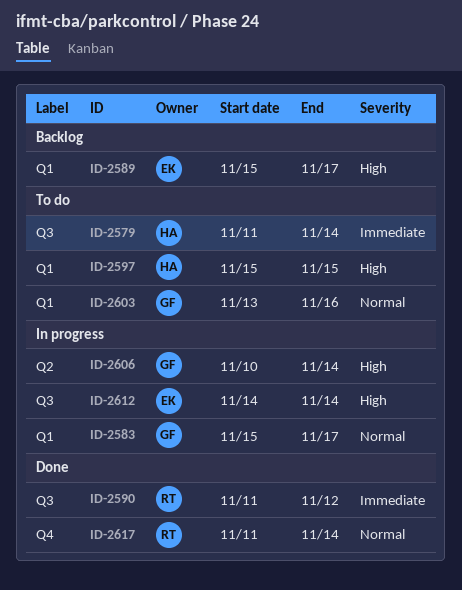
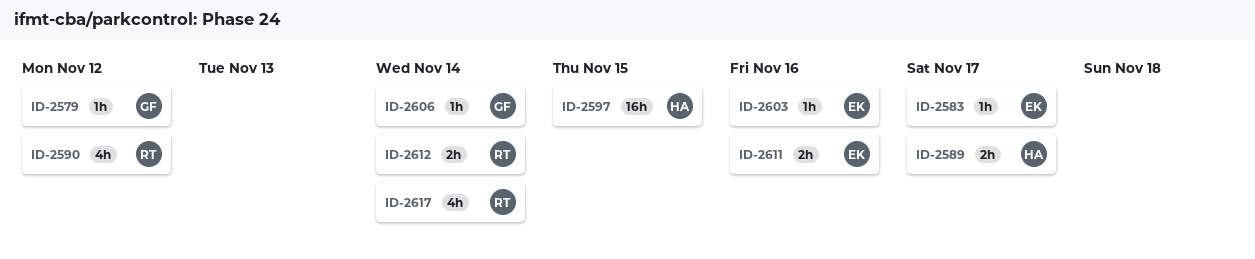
ID-2579, owner: HA -> GF
ID-2579, due: Nov 14 -> Nov 12
ID-2583, owner: GF -> EK
ID-2589, owner: EK -> HA
ID-2603, owner: GF -> EK
ID-2611: none -> present
ID-2612, owner: EK -> RT

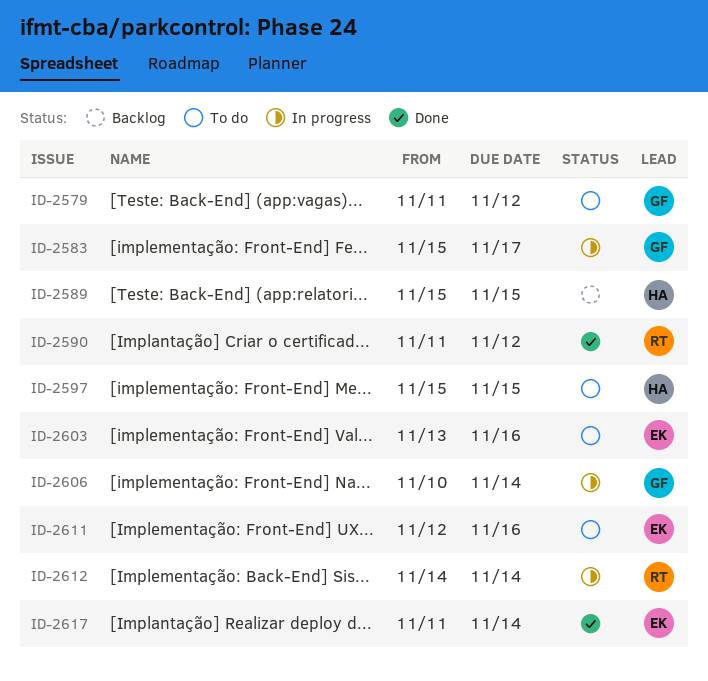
ID-2583, owner: EK -> GF
ID-2589, due: Nov 17 -> Nov 15
ID-2617, owner: RT -> EK

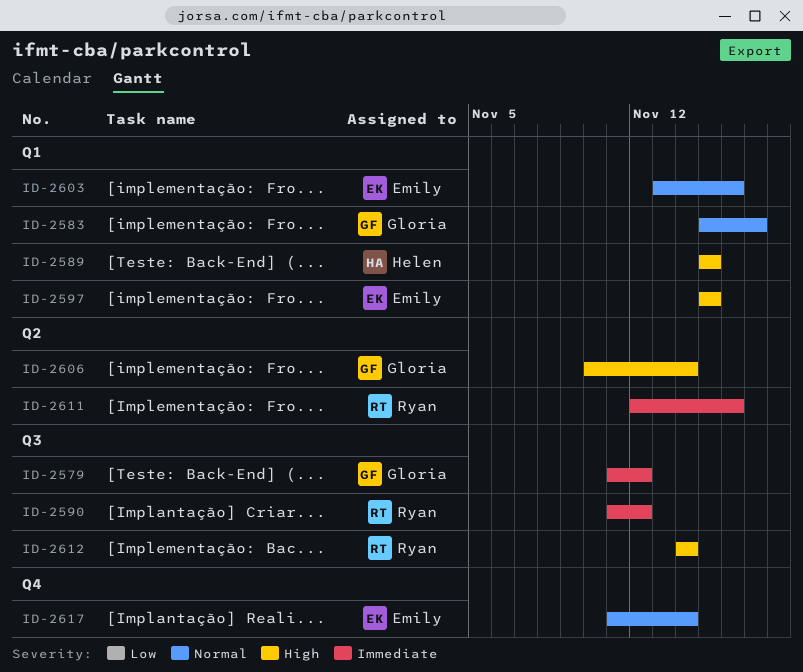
ID-2597, owner: Helen -> Emily
ID-2611, owner: Emily -> Ryan

